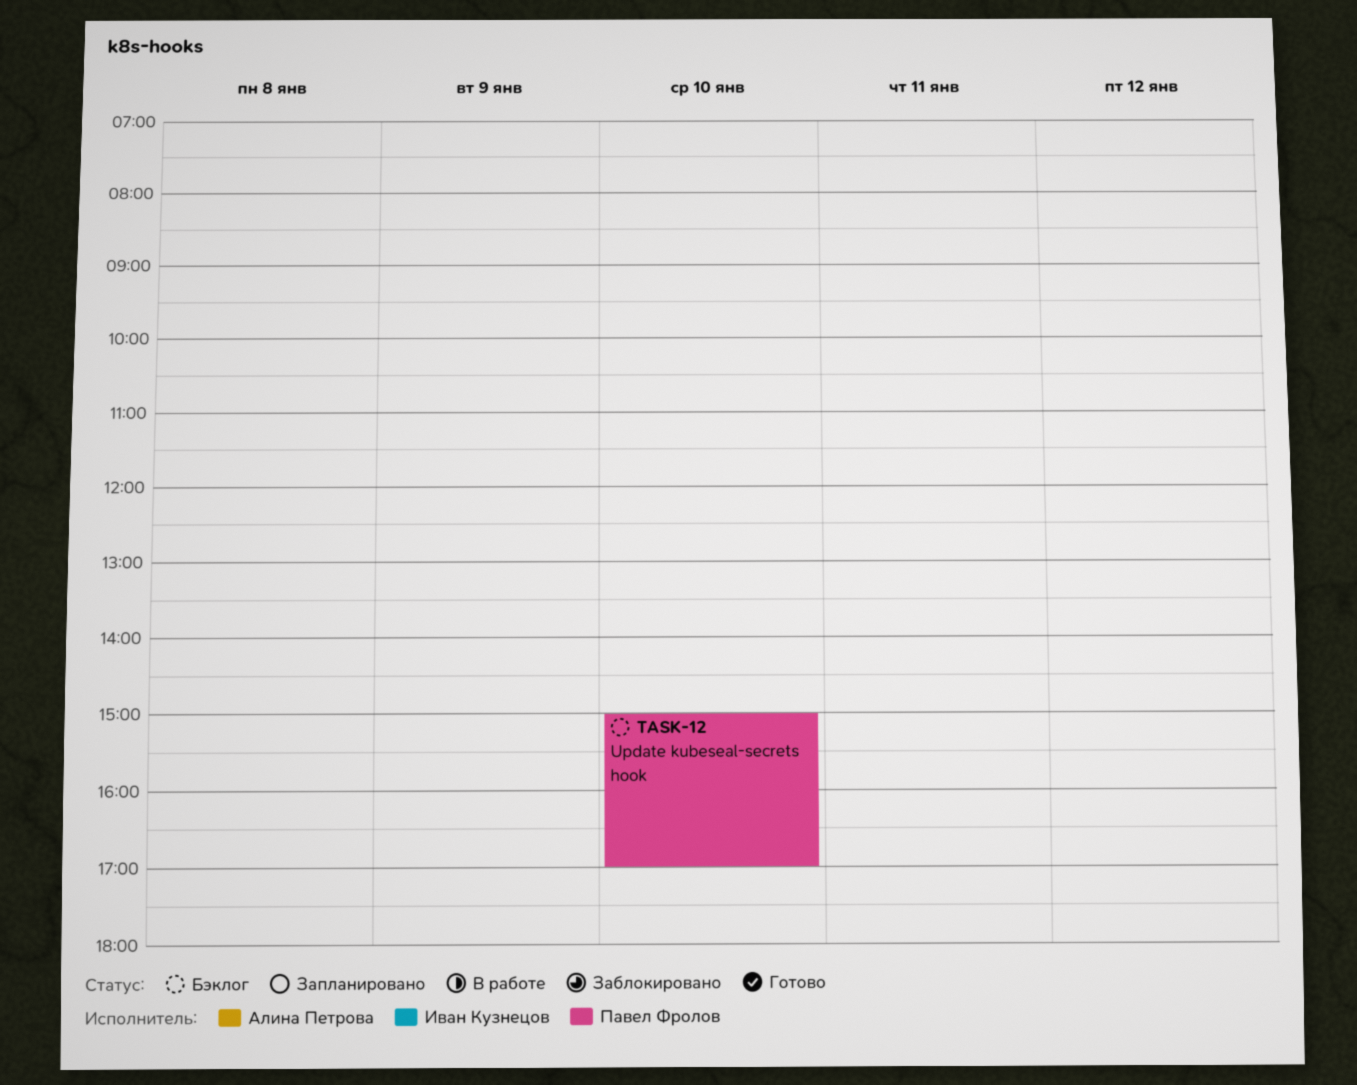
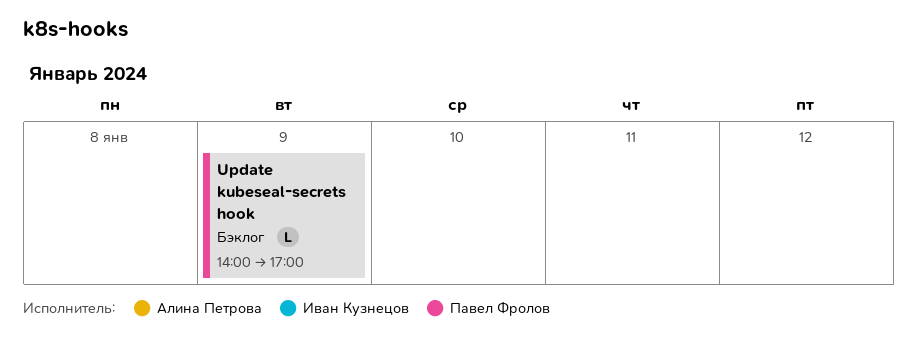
Update kubeseal-secrets hook, day: Jan 10 -> Jan 9
Update kubeseal-secrets hook, begins: 15:00 -> 14:00

